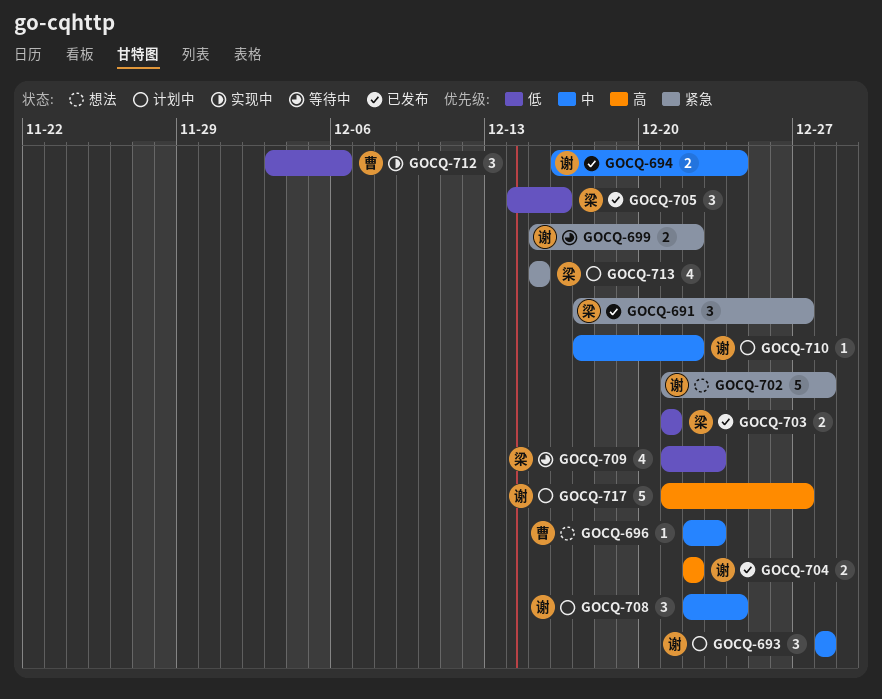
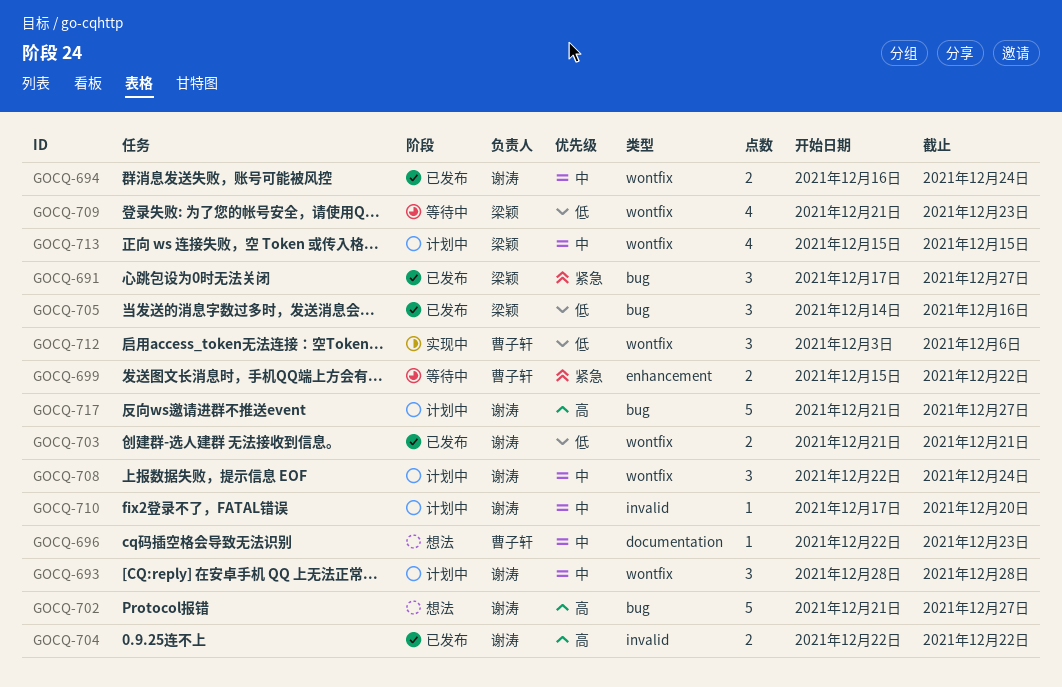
GOCQ-699, owner: 谢涛 -> 曹子轩
GOCQ-702, priority: 紧急 -> 高
GOCQ-702, due: Dec 28 -> Dec 27
GOCQ-703, owner: 梁颖 -> 谢涛
GOCQ-710, due: Dec 22 -> Dec 20
GOCQ-713, priority: 紧急 -> 中

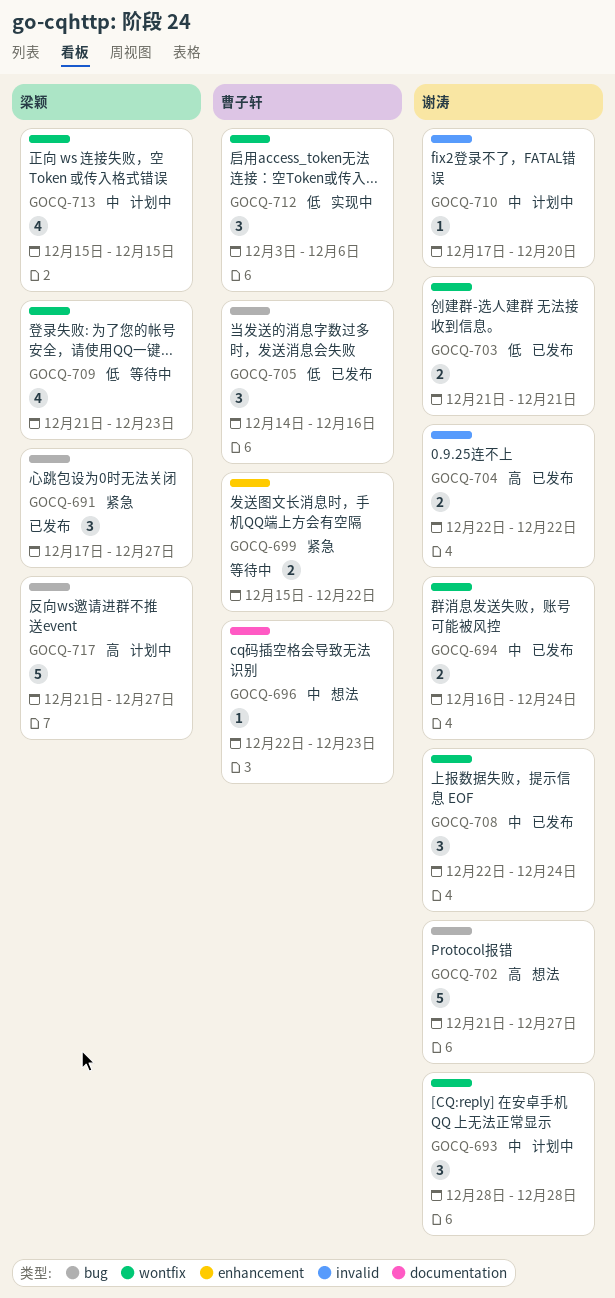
GOCQ-705, owner: 梁颖 -> 曹子轩
GOCQ-708, status: 计划中 -> 已发布
GOCQ-717, owner: 谢涛 -> 梁颖

